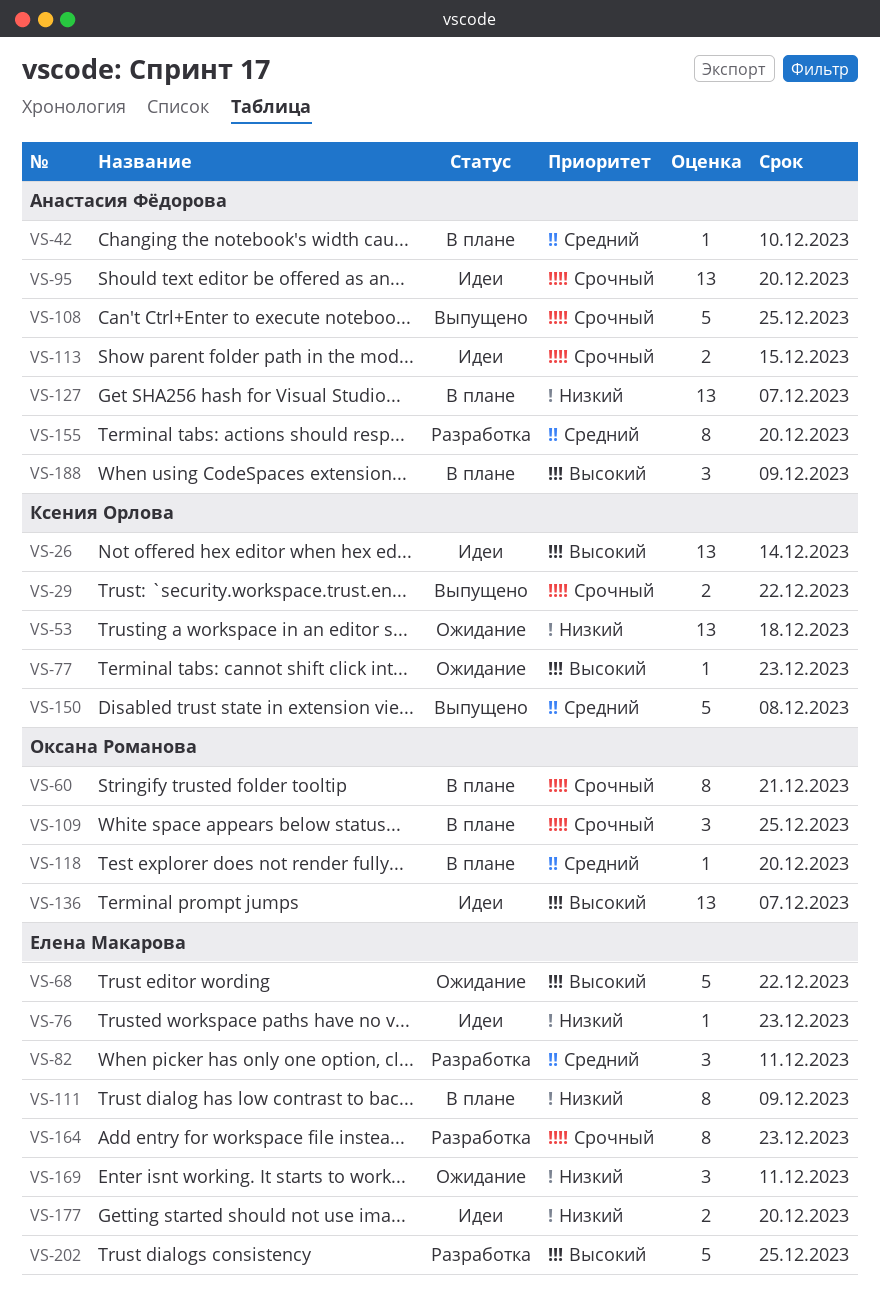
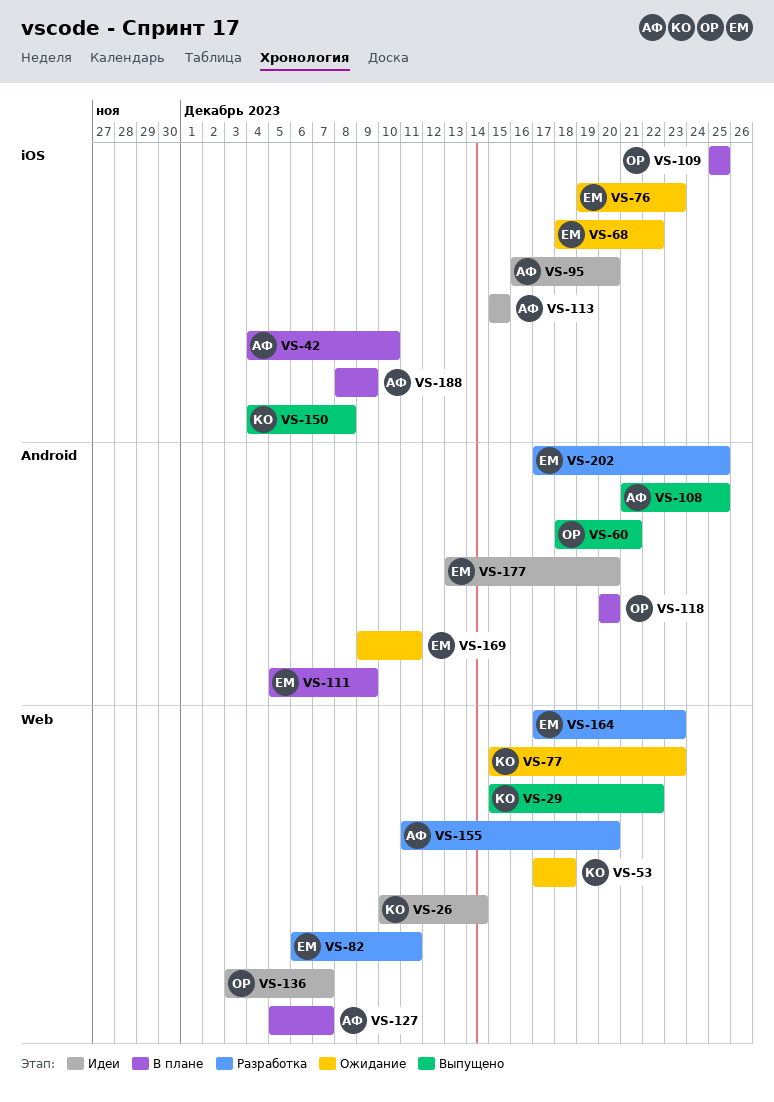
VS-60, status: В плане -> Выпущено
VS-76, status: Идеи -> Ожидание

